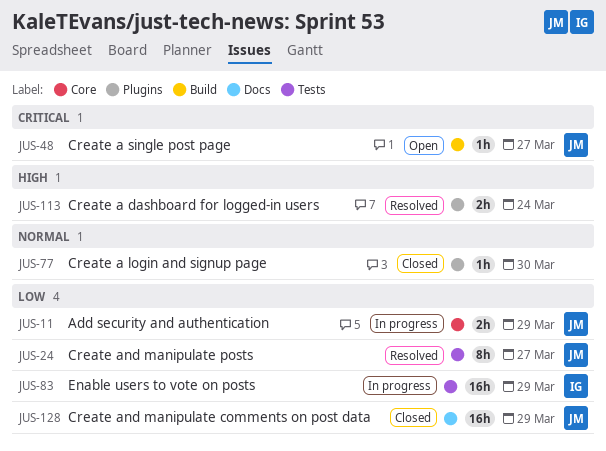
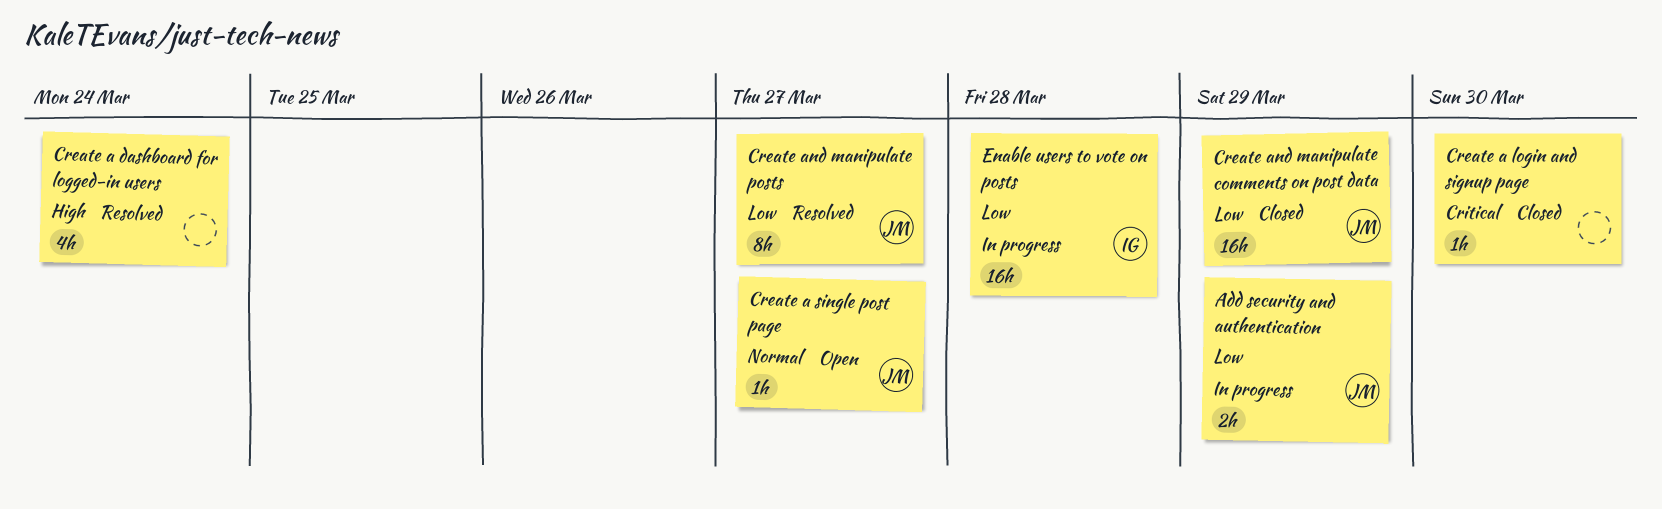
Create a dashboard for logged-in users, estimate: 2h -> 4h
Create a login and signup page, priority: Normal -> Critical
Create a single post page, priority: Critical -> Normal
Enable users to vote on posts, due: Mar 29 -> Mar 28

